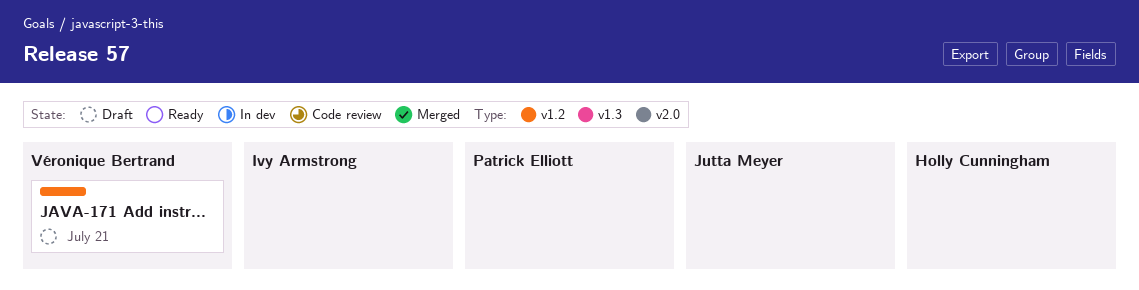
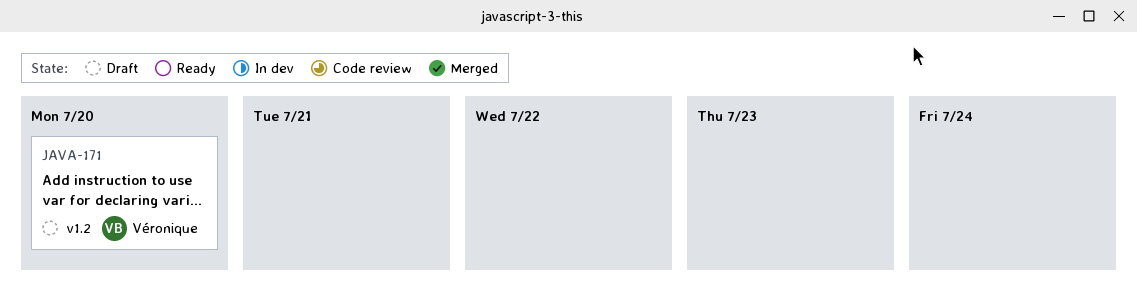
JAVA-171, due: Jul 21 -> Jul 20

